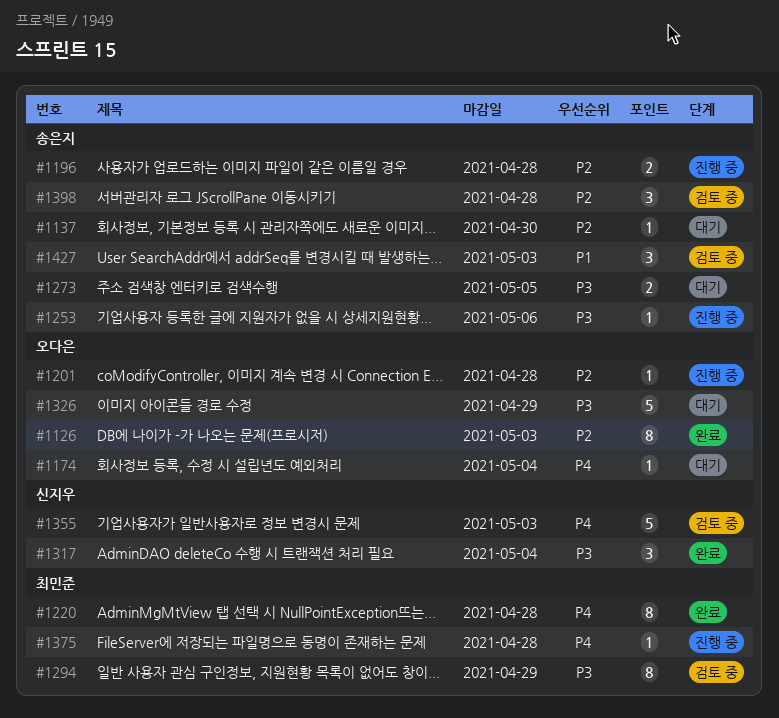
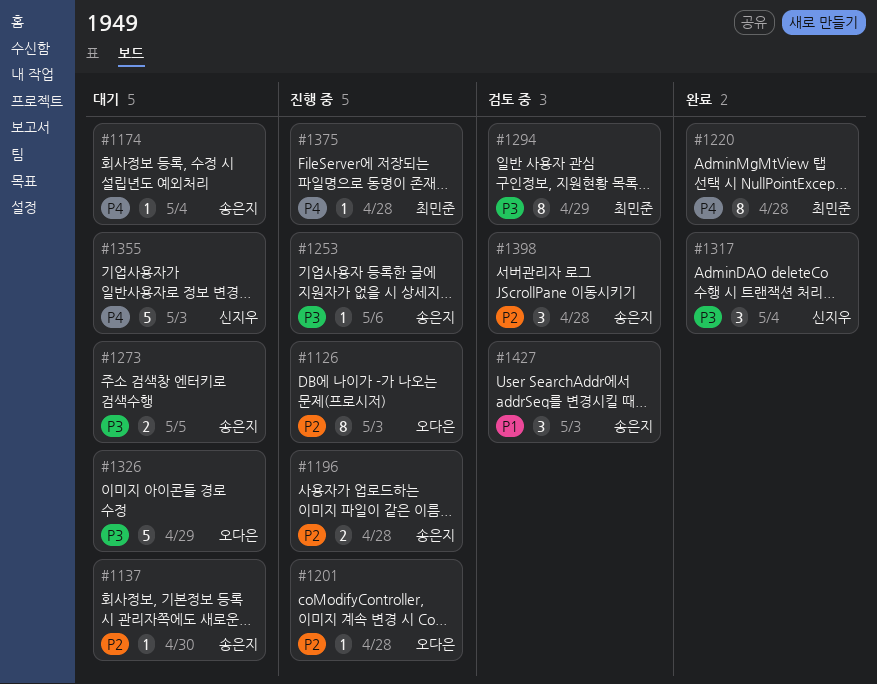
#1126, status: 완료 -> 진행 중
#1174, owner: 오다은 -> 송은지
#1355, status: 검토 중 -> 대기

